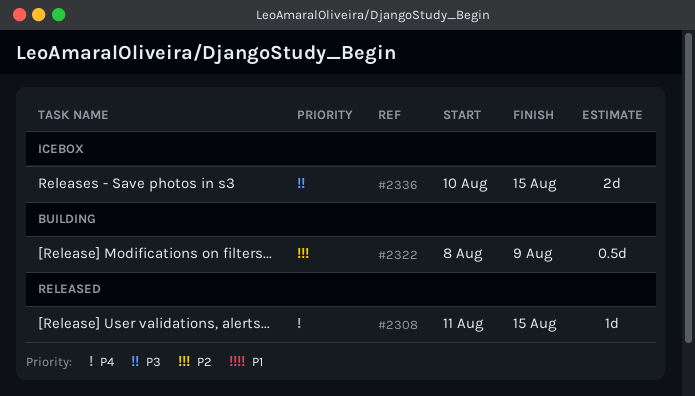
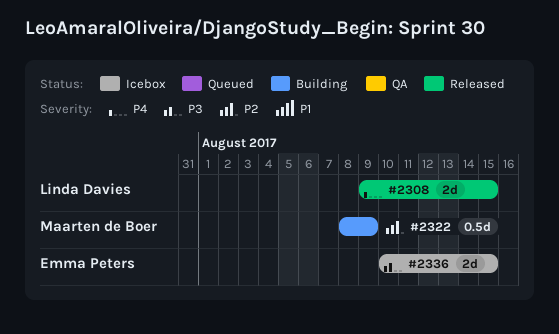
#2308, estimate: 1d -> 2d
#2308, start: Aug 11 -> Aug 9

